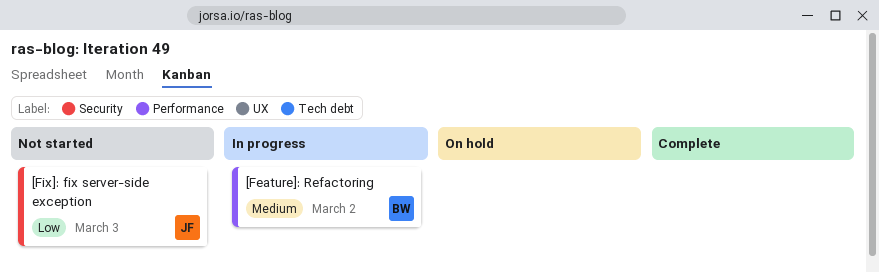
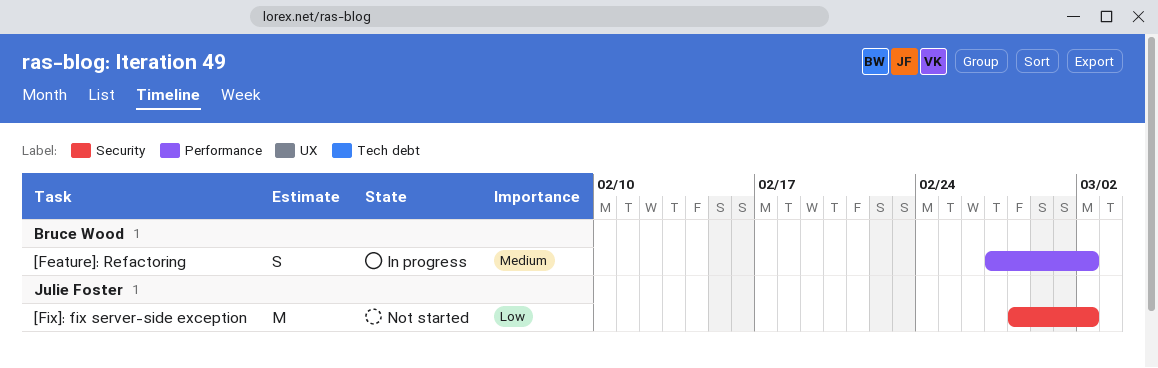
[Fix]: fix server-side exception, due: Mar 3 -> Mar 2

